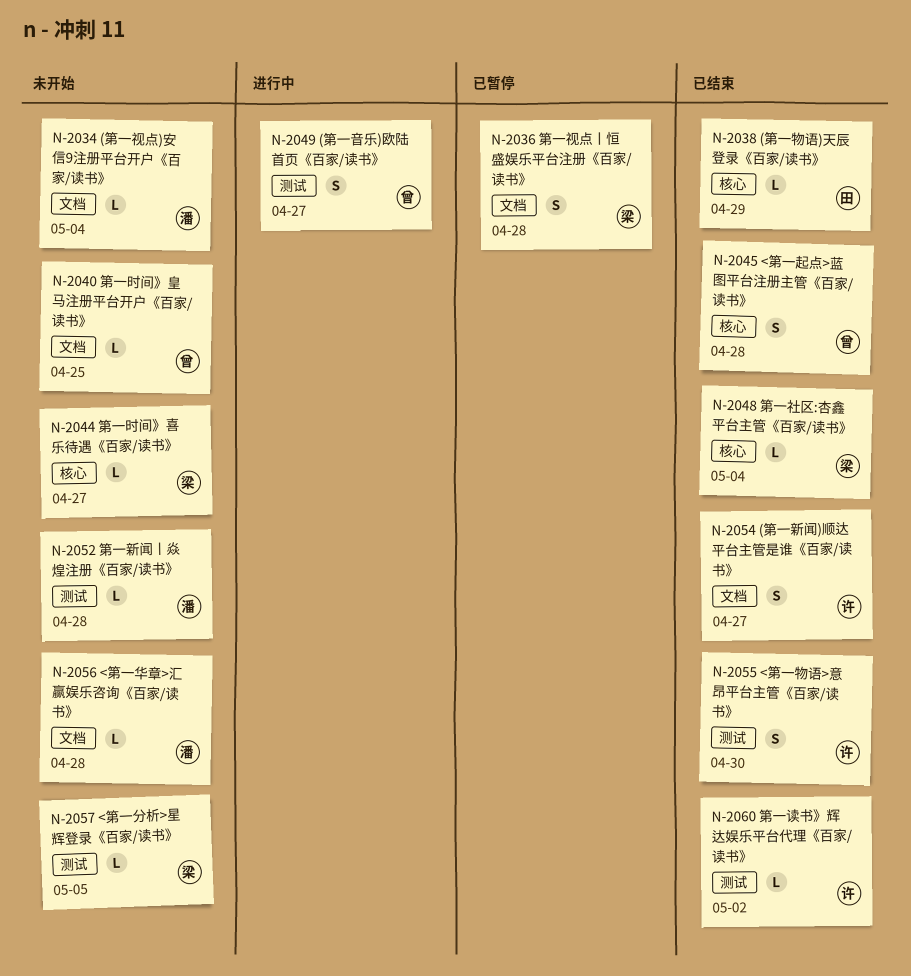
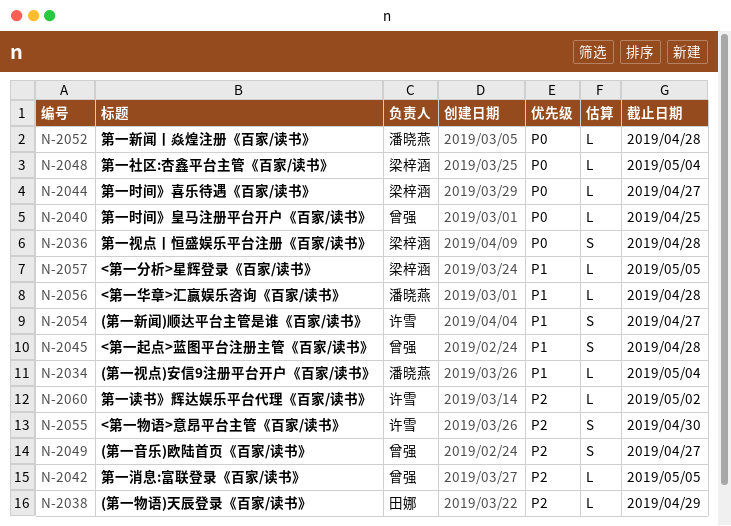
N-2042: none -> present

